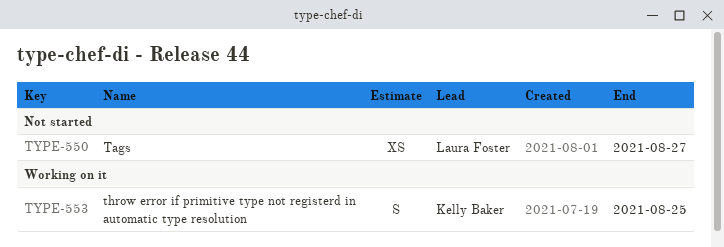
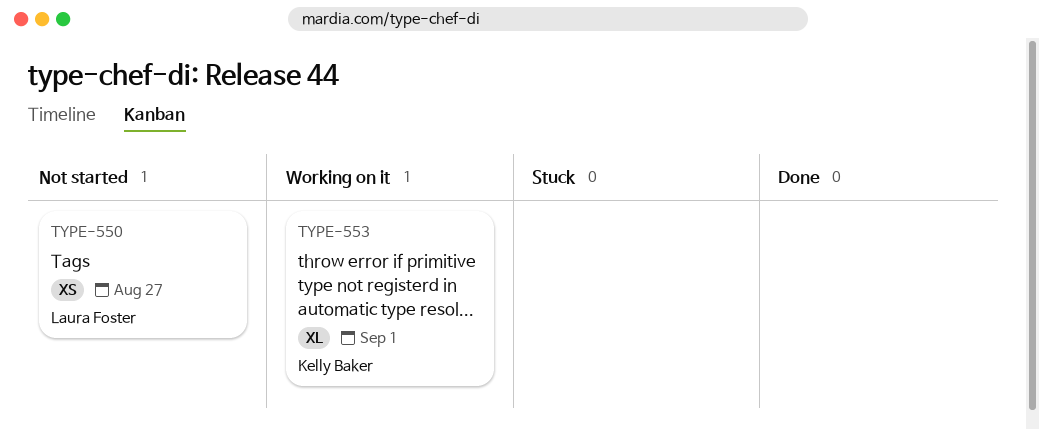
TYPE-553, estimate: S -> XL
TYPE-553, due: Aug 25 -> Sep 1

